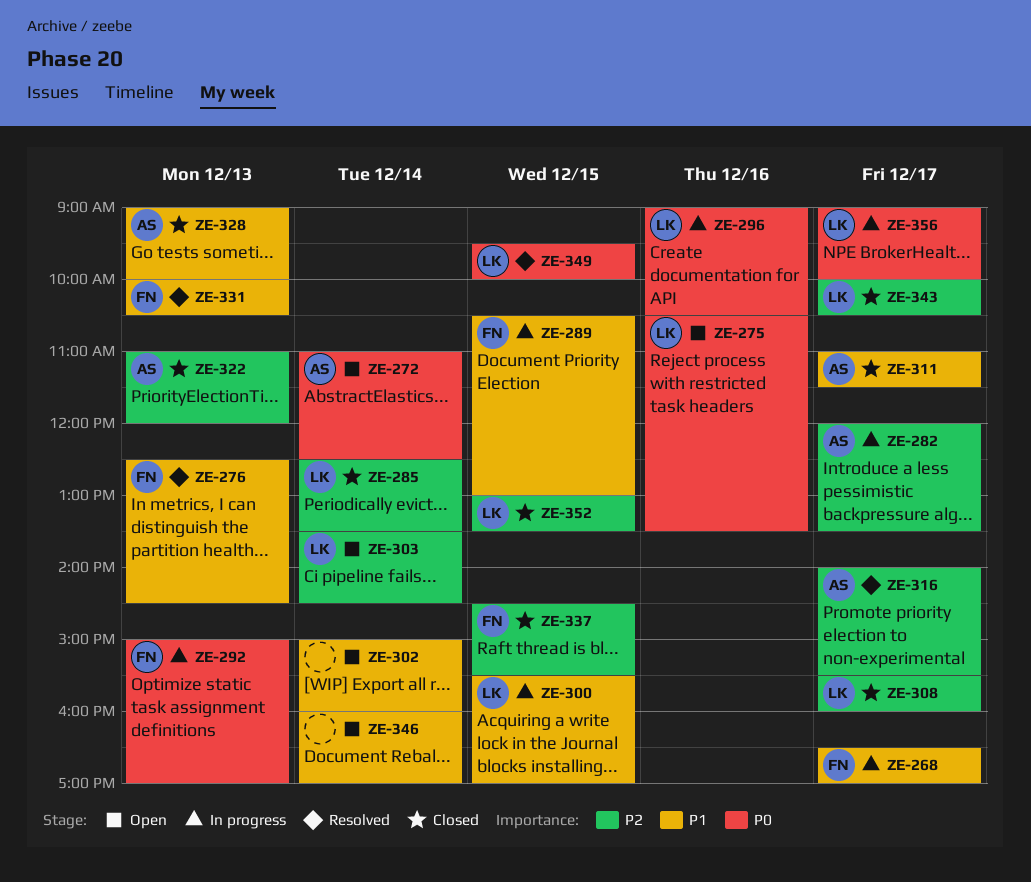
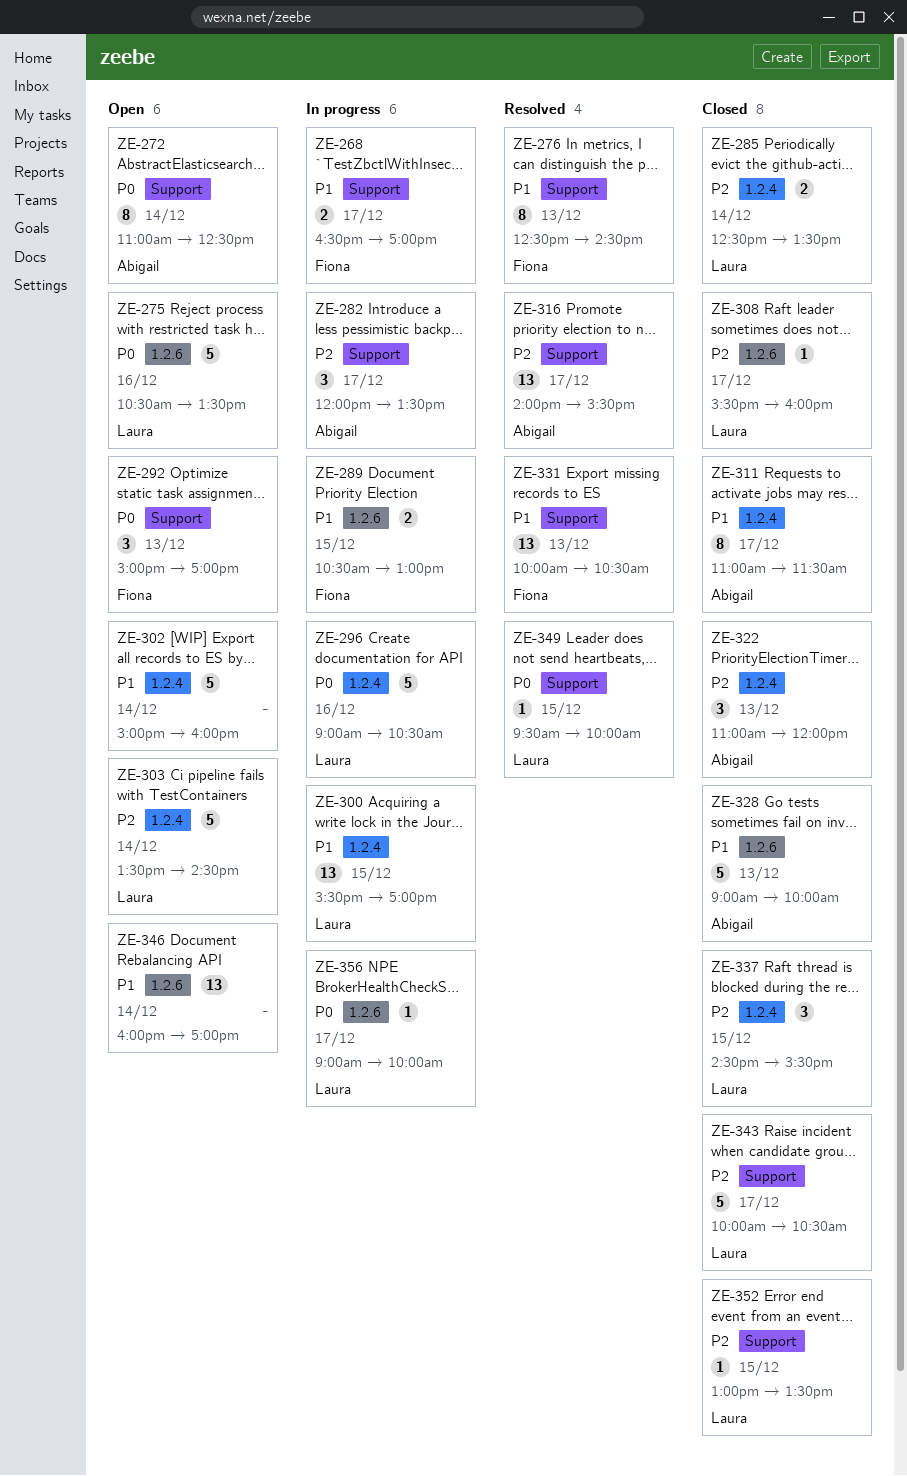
ZE-292, status: In progress -> Open
ZE-337, owner: Fiona -> Laura

